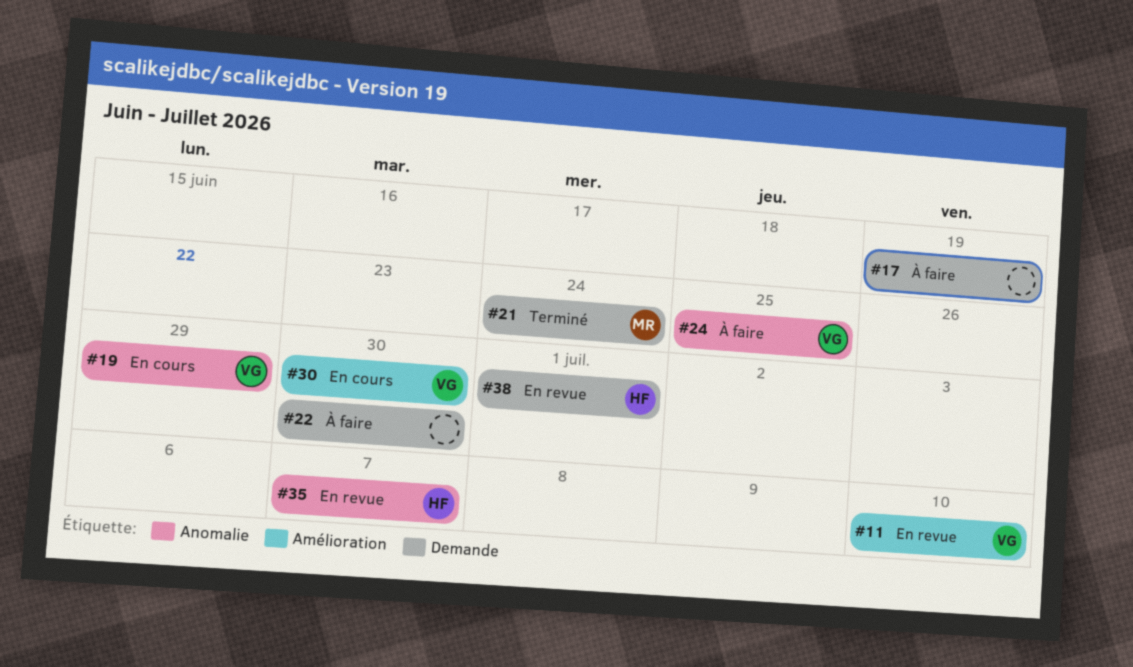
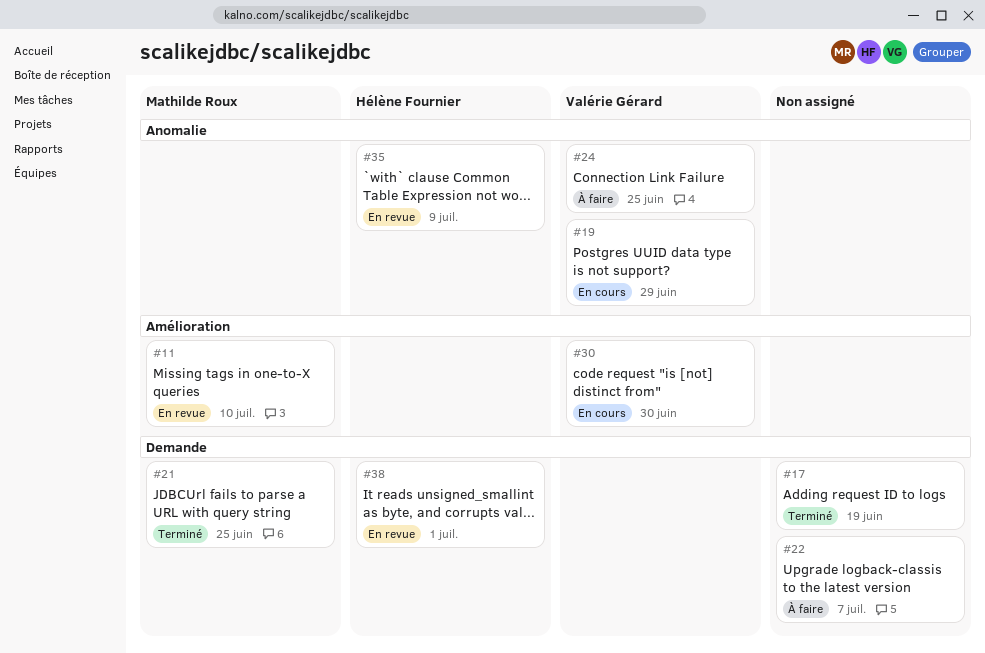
#11, owner: Valérie Gérard -> Mathilde Roux
#17, status: À faire -> Terminé
#21, due: Jun 24 -> Jun 25
#22, due: Jun 30 -> Jul 7
#35, due: Jul 7 -> Jul 9

